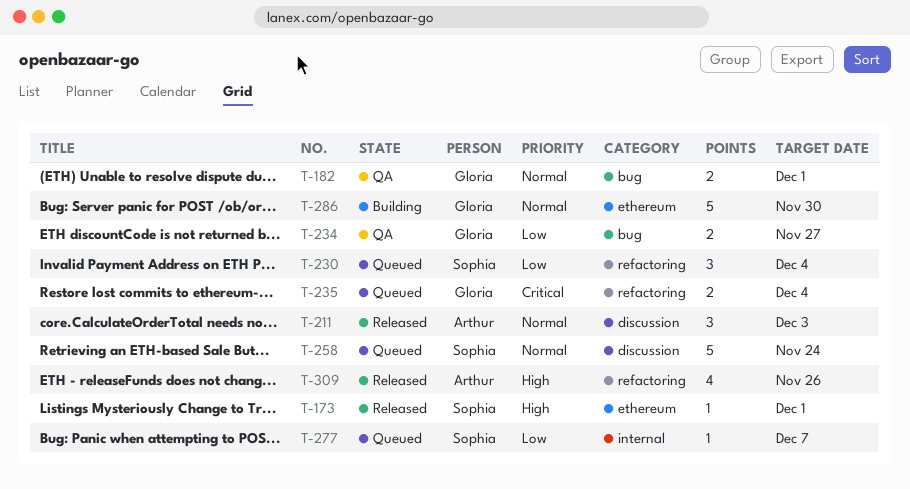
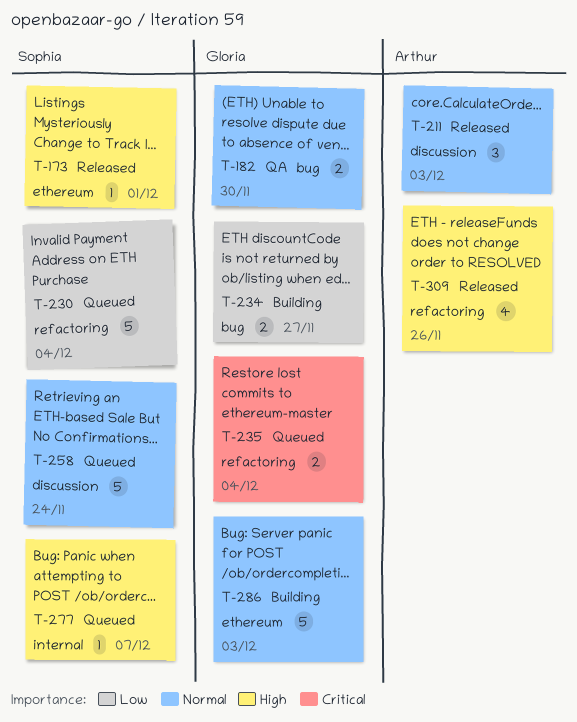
T-182, due: Dec 1 -> Nov 30
T-230, estimate: 3 -> 5
T-234, status: QA -> Building
T-277, priority: Low -> High
T-286, due: Nov 30 -> Dec 3

